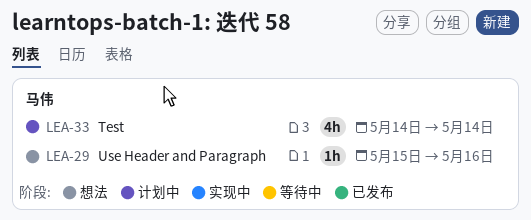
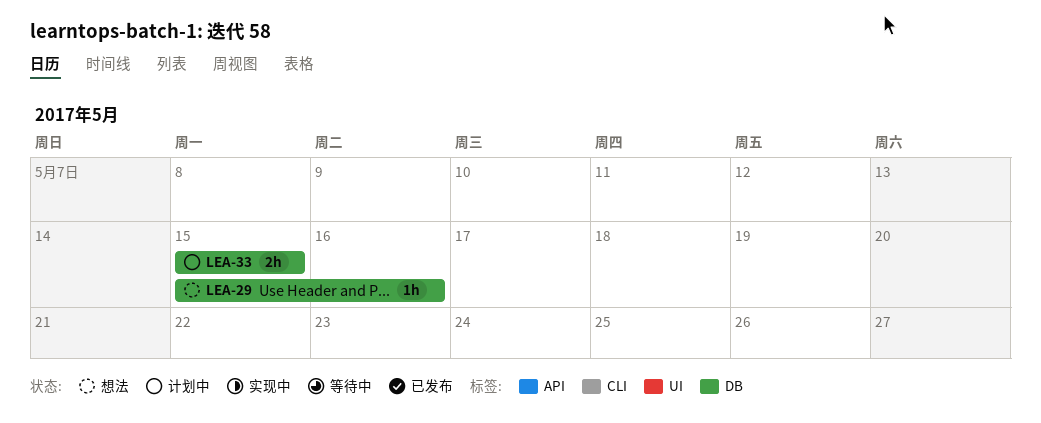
LEA-33, estimate: 4h -> 2h
LEA-33, start: May 14 -> May 15
LEA-33, due: May 14 -> May 15

